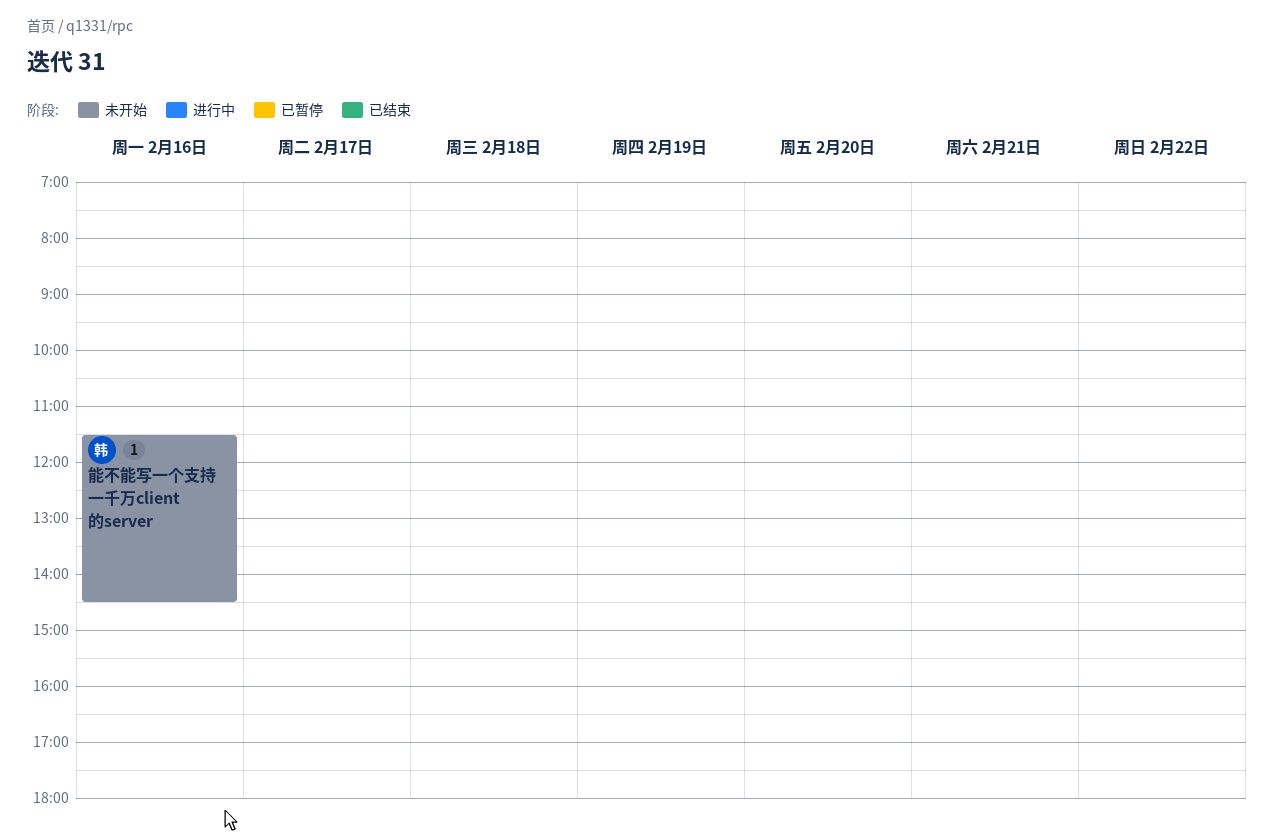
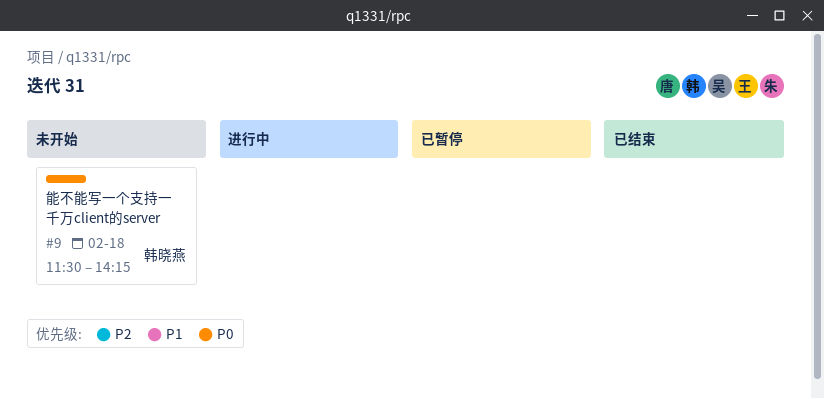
能不能写一个支持一千万client的server, day: Feb 16 -> Feb 18
能不能写一个支持一千万client的server, ends: 14:30 -> 14:15

